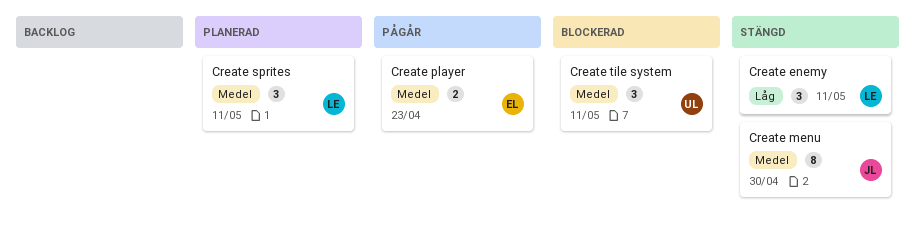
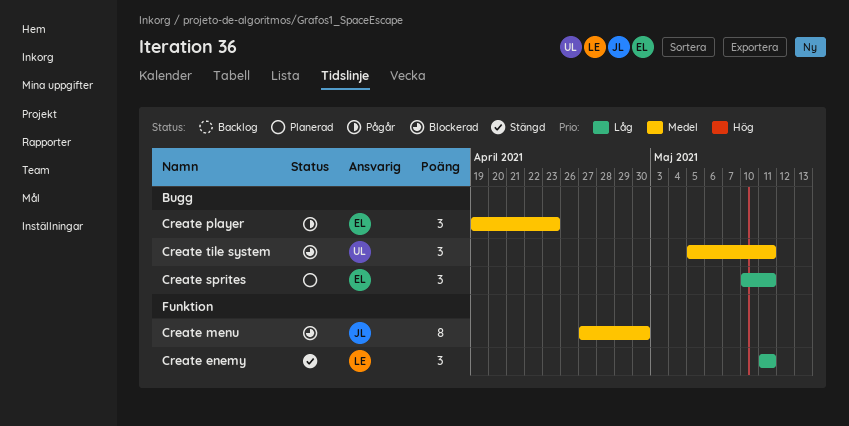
Create menu, status: Stängd -> Blockerad
Create player, estimate: 2 -> 3
Create sprites, owner: LE -> EL
Create sprites, priority: Medel -> Låg

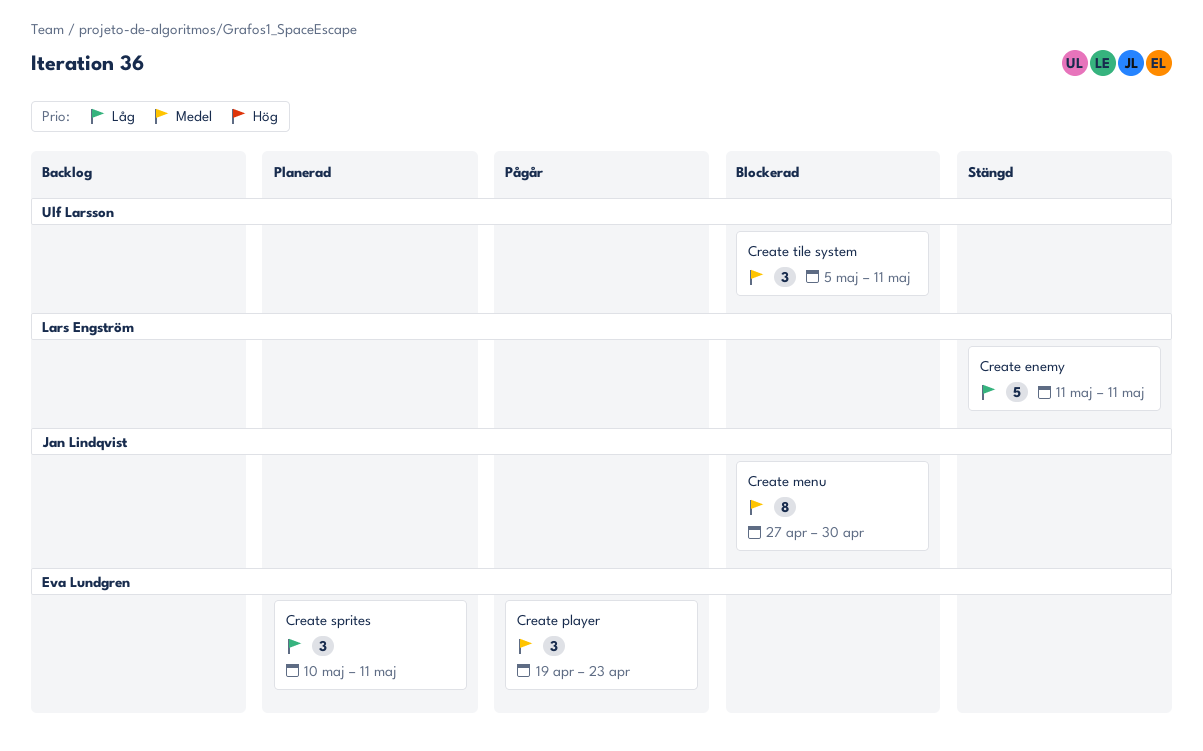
Create enemy, estimate: 3 -> 5

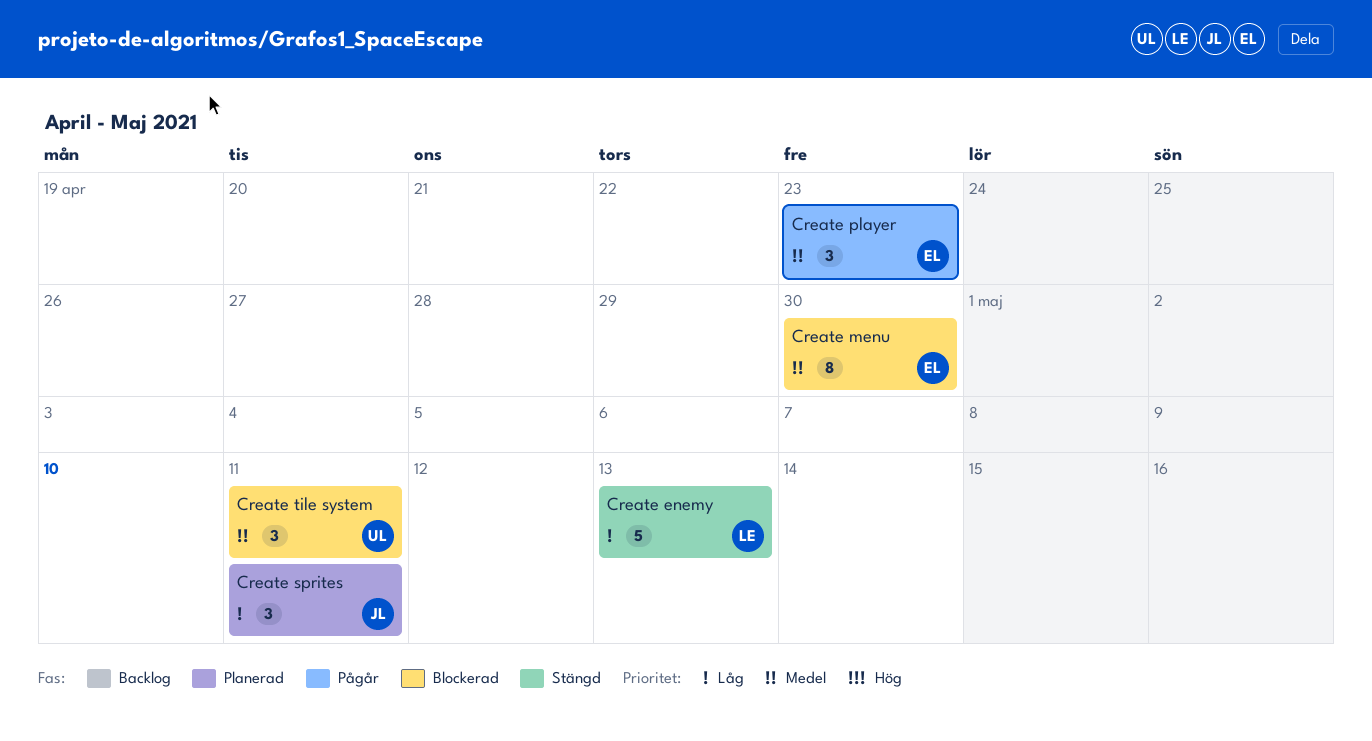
Create enemy, due: May 11 -> May 13
Create menu, owner: Jan Lindqvist -> Eva Lundgren
Create sprites, owner: Eva Lundgren -> Jan Lindqvist

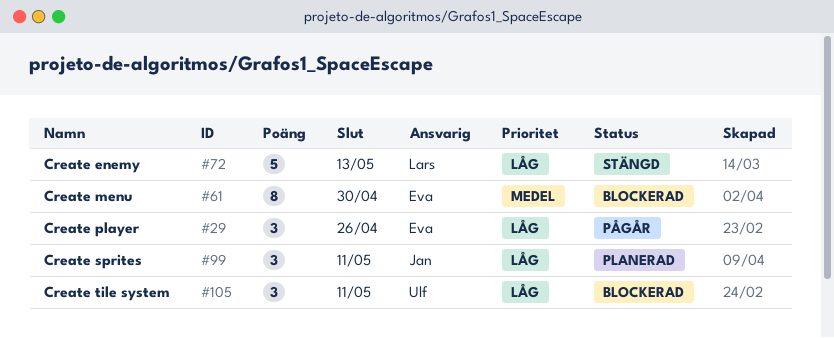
Create player, priority: Medel -> Låg
Create player, due: Apr 23 -> Apr 26
Create tile system, priority: Medel -> Låg

